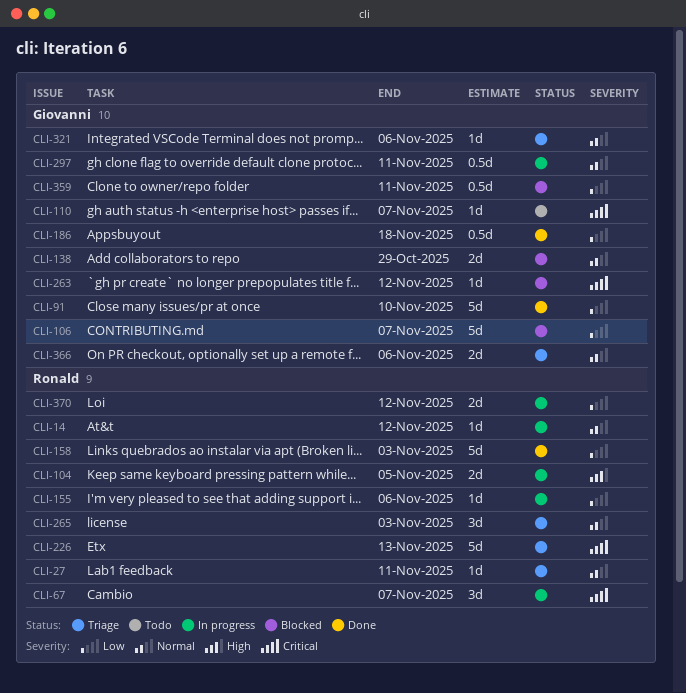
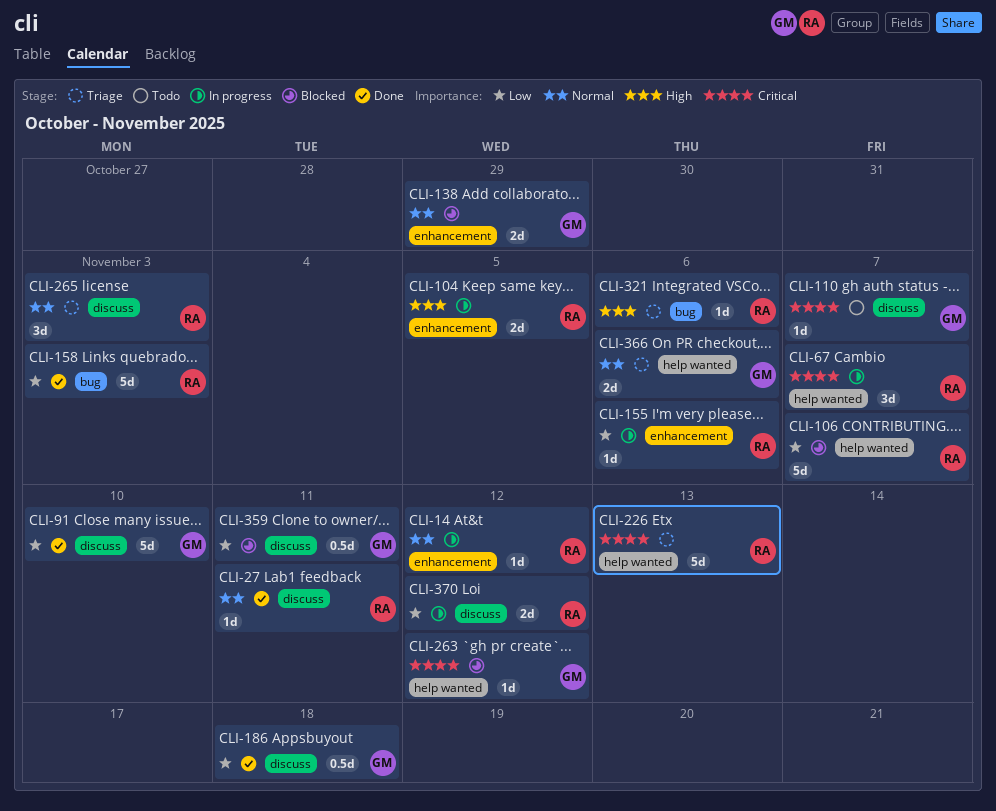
CLI-27, status: Triage -> Done
CLI-106, owner: Giovanni -> Ronald
CLI-297: present -> none
CLI-321, owner: Giovanni -> Ronald
CLI-321, priority: Normal -> High

